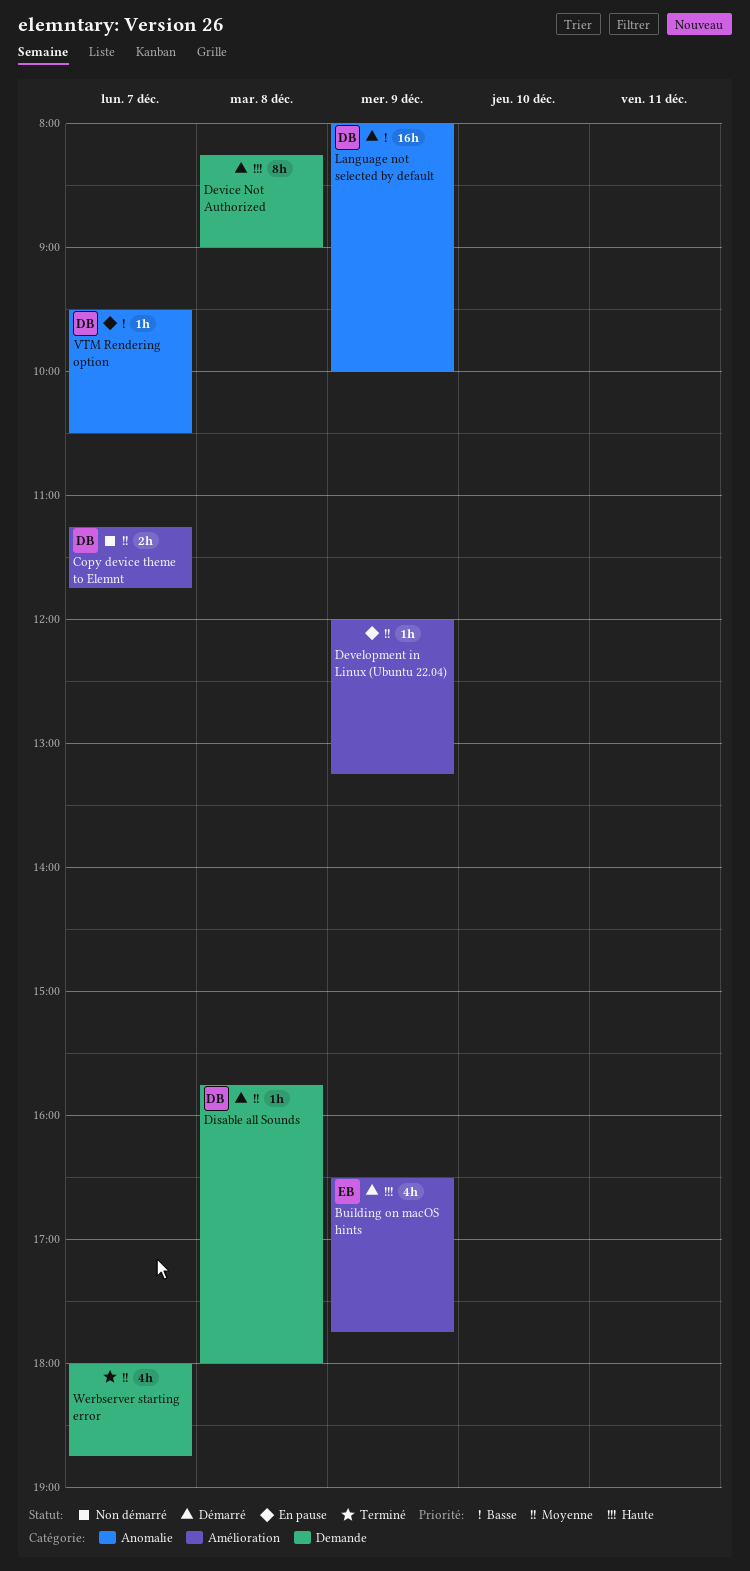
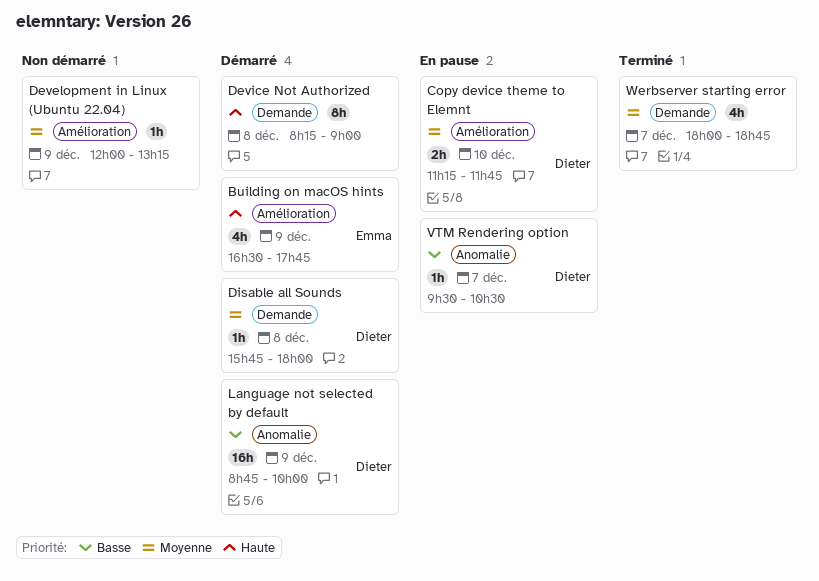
Copy device theme to Elemnt, status: Non démarré -> En pause
Copy device theme to Elemnt, day: Dec 7 -> Dec 10
Development in Linux (Ubuntu 22.04), status: En pause -> Non démarré
Language not selected by default, begins: 08:00 -> 08:45

